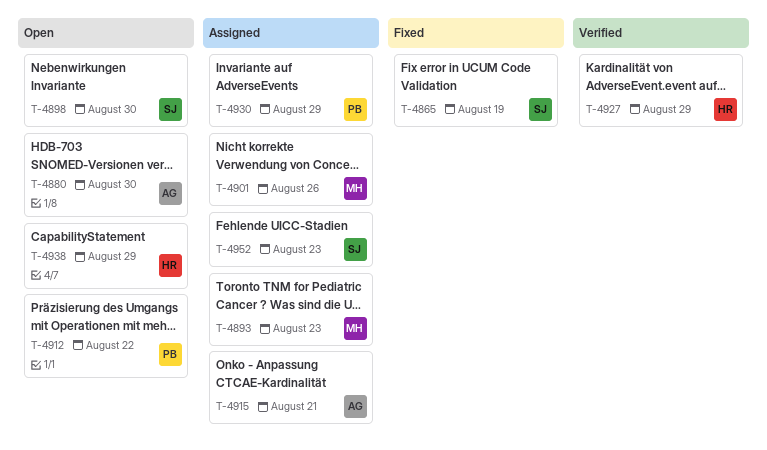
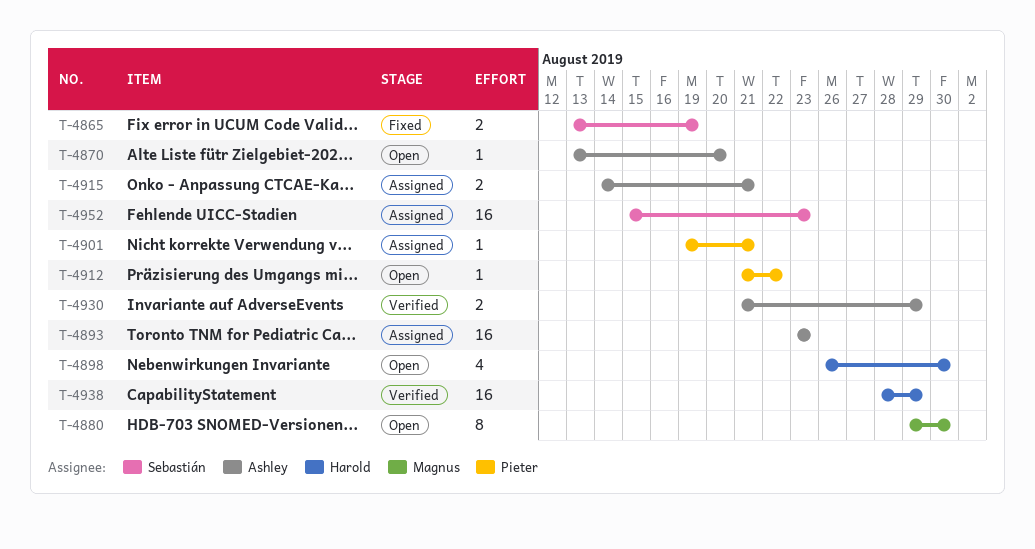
T-4870: none -> present
T-4880, owner: Ashley -> Magnus
T-4893, owner: Magnus -> Ashley
T-4898, owner: Sebastián -> Harold
T-4901, owner: Magnus -> Pieter
T-4901, due: Aug 26 -> Aug 21
T-4927: present -> none
T-4930, status: Assigned -> Verified
T-4930, owner: Pieter -> Ashley
T-4938, status: Open -> Verified

